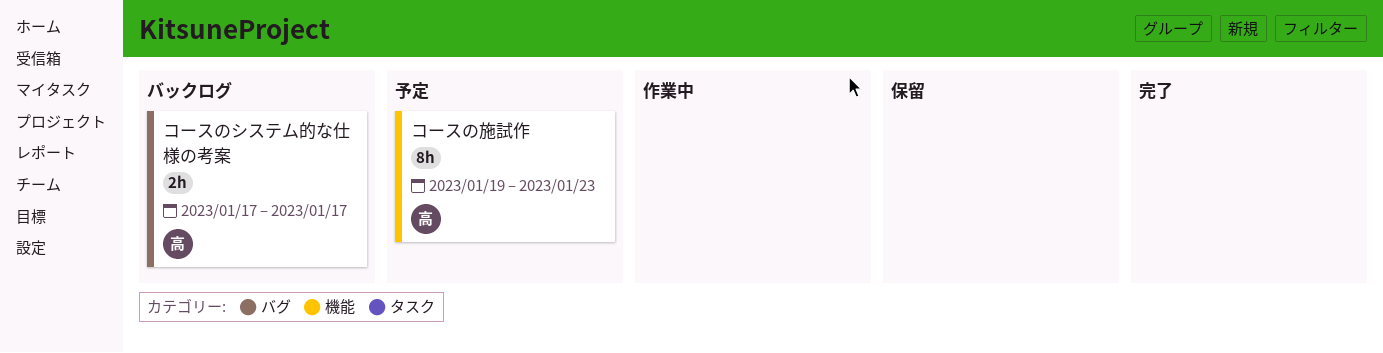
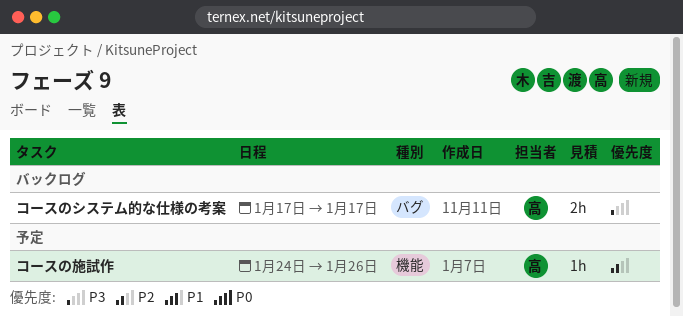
コースの施試作, estimate: 8h -> 1h
コースの施試作, start: Jan 19 -> Jan 24
コースの施試作, due: Jan 23 -> Jan 26

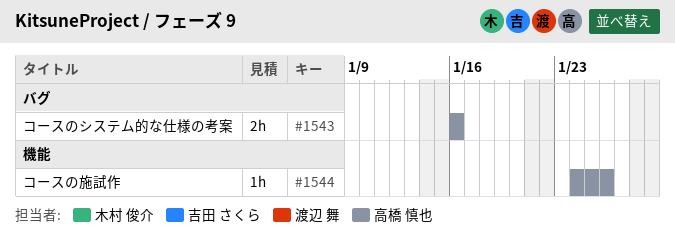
コースのシステム的な仕様の考案, start: Jan 17 -> Jan 16
コースのシステム的な仕様の考案, due: Jan 17 -> Jan 16

